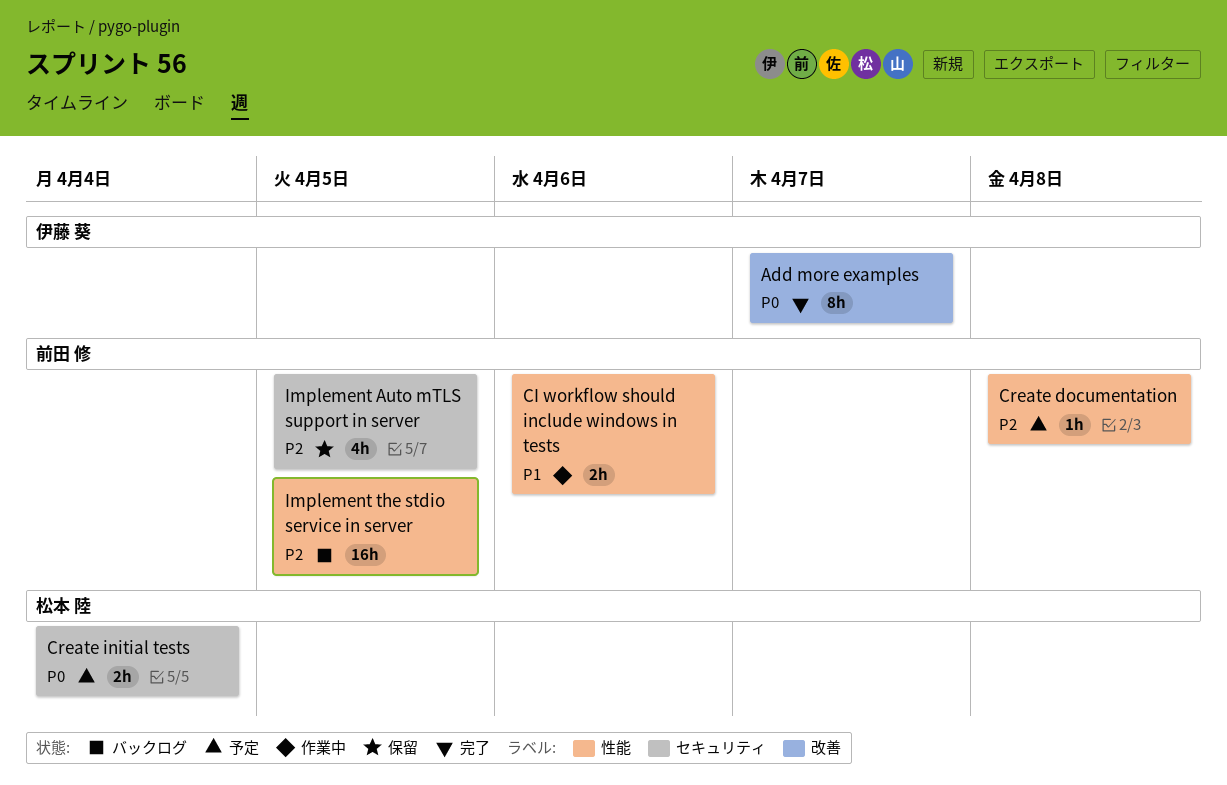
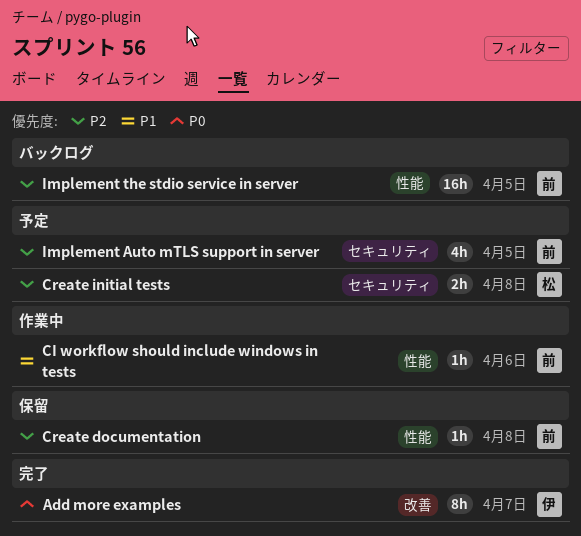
CI workflow should include windows in tests, estimate: 2h -> 1h
Create documentation, status: 予定 -> 保留
Create initial tests, priority: P0 -> P2
Create initial tests, due: Apr 4 -> Apr 8
Implement Auto mTLS support in server, status: 保留 -> 予定

